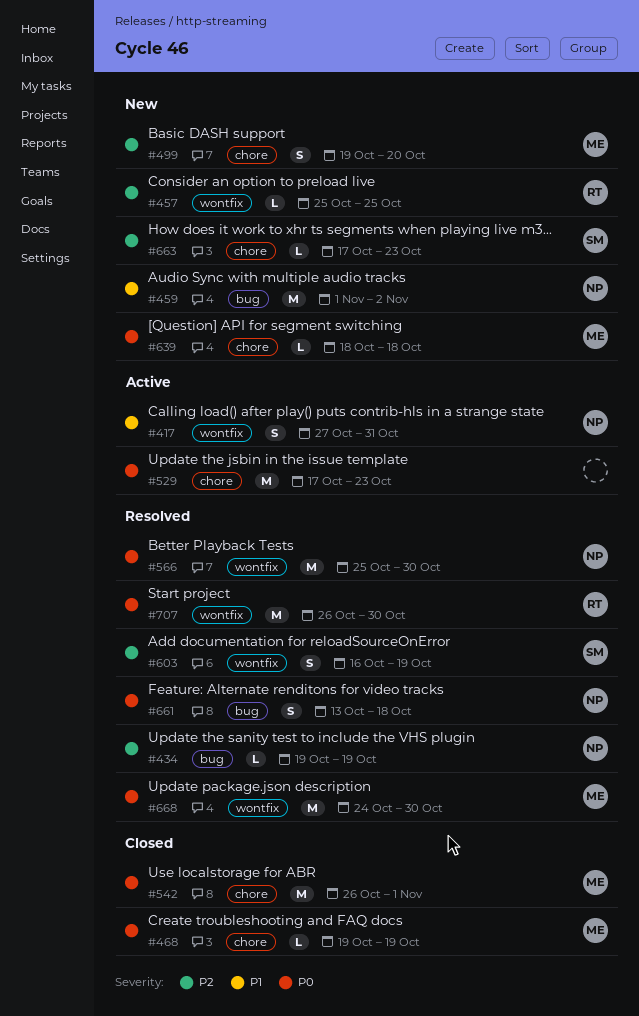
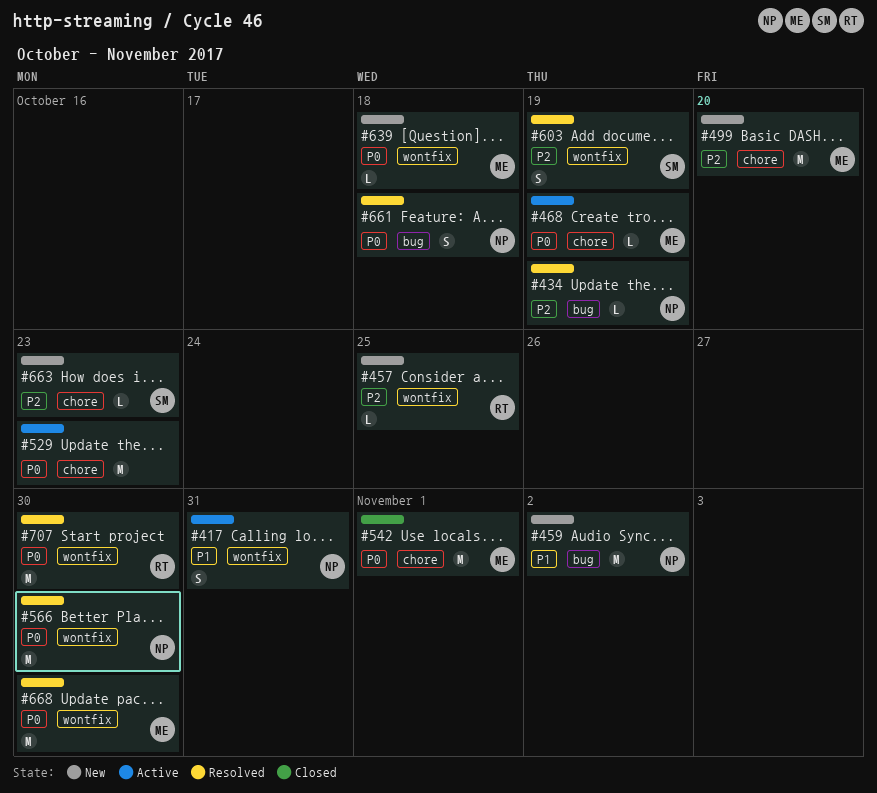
#468, status: Closed -> Active
#499, estimate: S -> M
#639, label: chore -> wontfix

